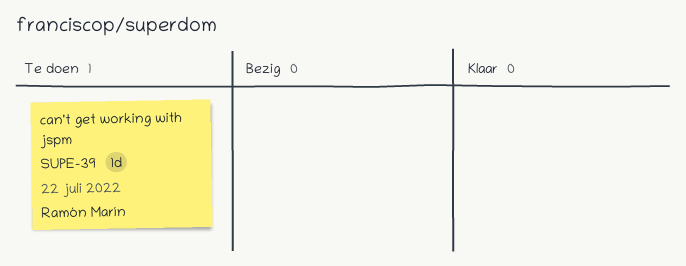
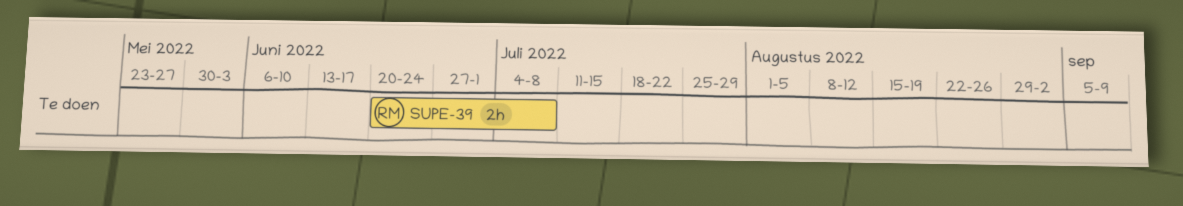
SUPE-39, estimate: 1d -> 2h
SUPE-39, due: Jul 22 -> Jul 8

